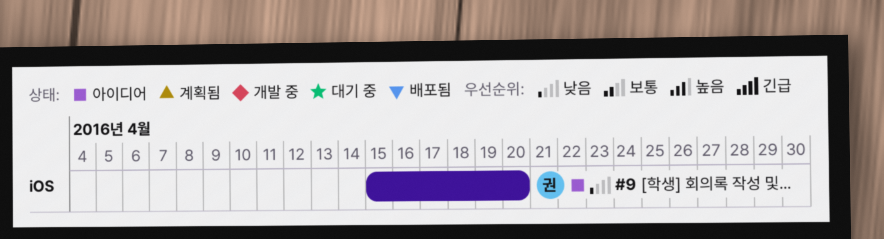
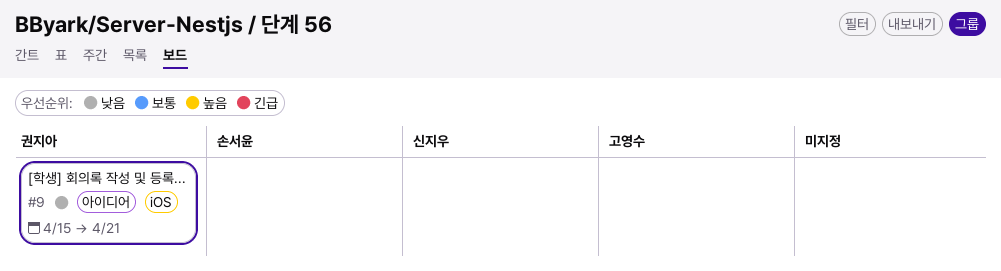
#9, due: Apr 20 -> Apr 21

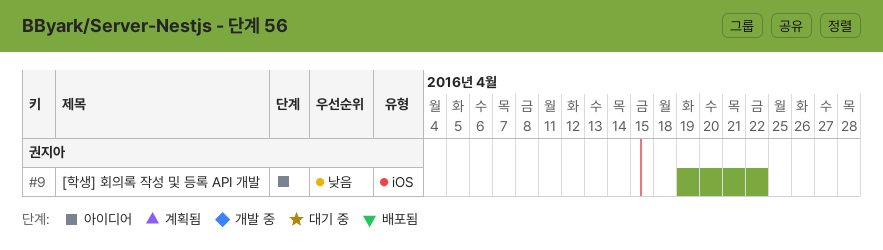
#9, start: Apr 15 -> Apr 19
#9, due: Apr 21 -> Apr 22

